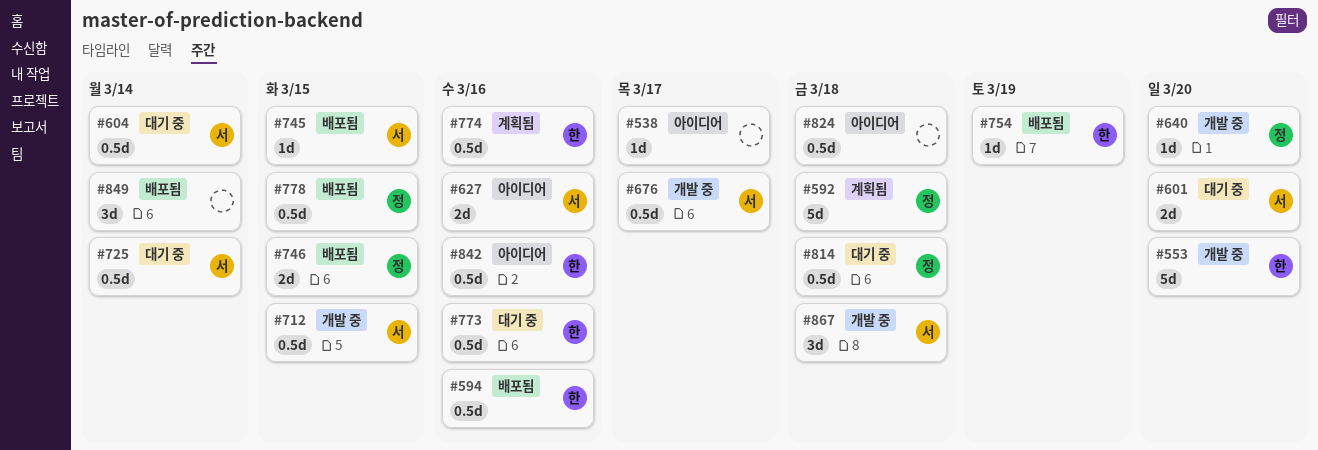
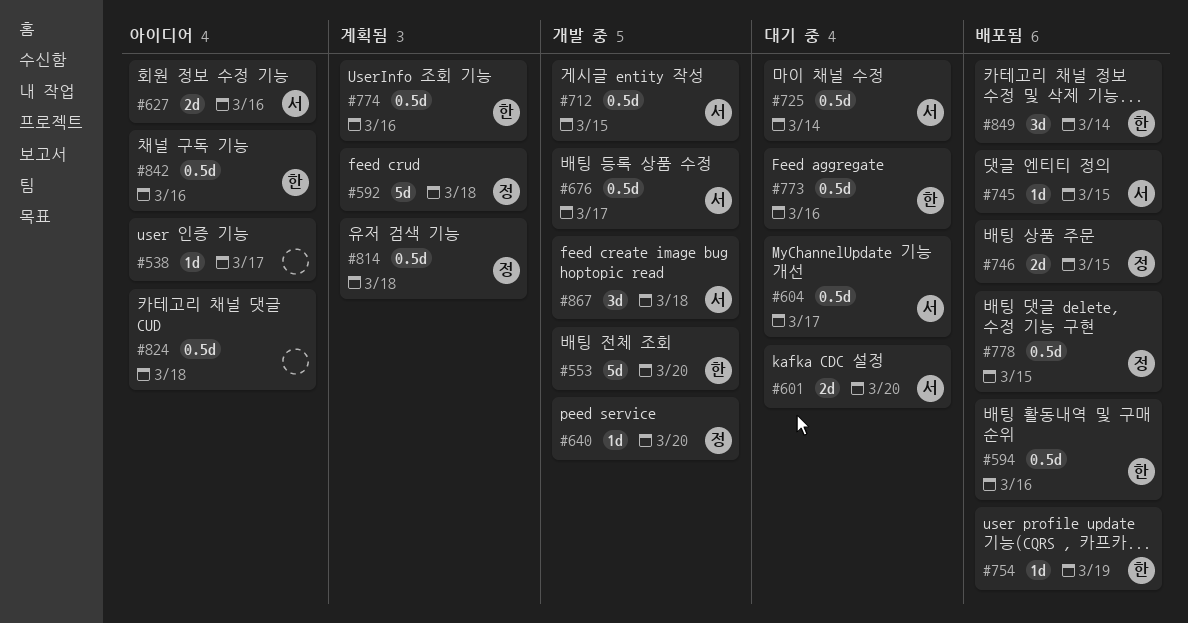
#604, due: Mar 14 -> Mar 17
#814, status: 대기 중 -> 계획됨
#849, owner: none -> 한

